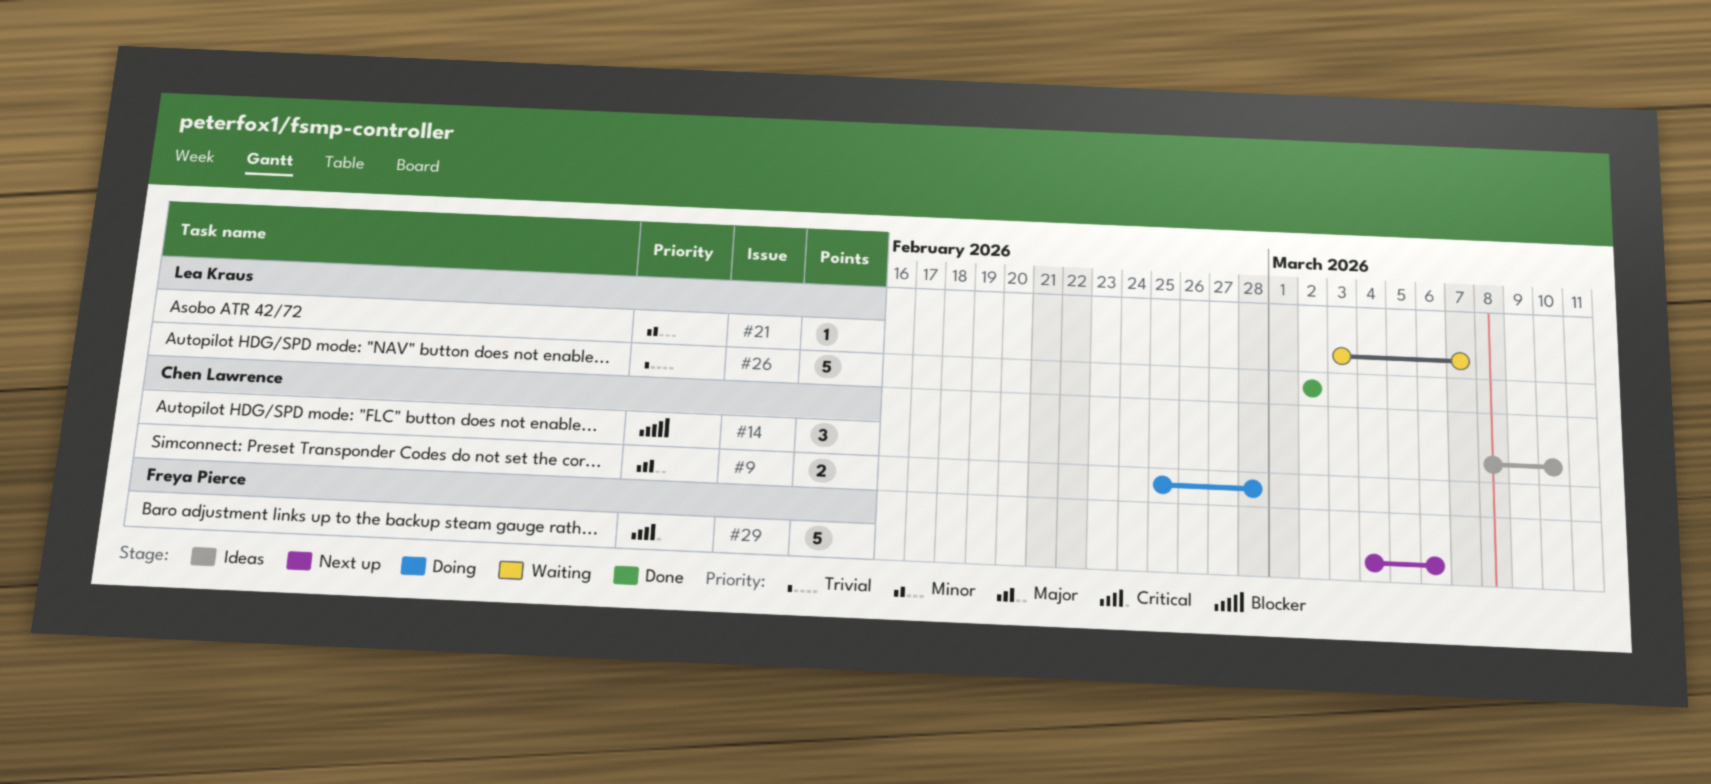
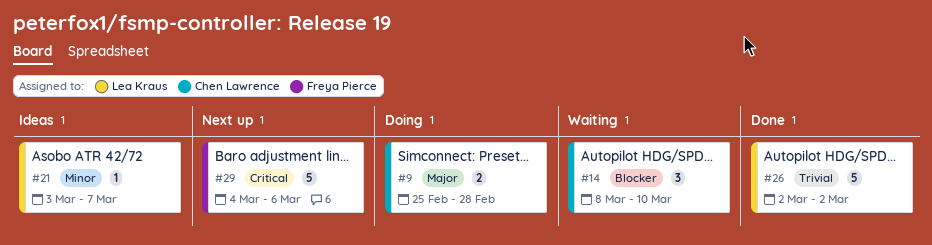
#14, status: Ideas -> Waiting
#21, status: Waiting -> Ideas

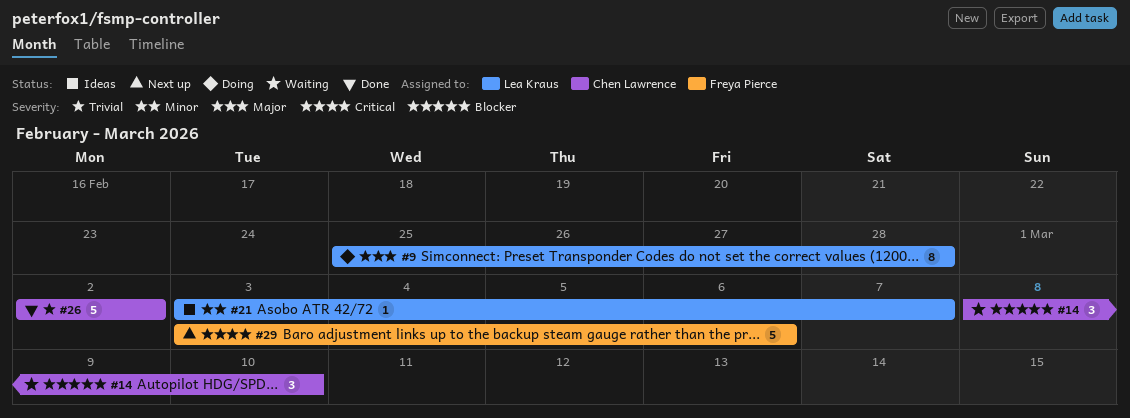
#9, owner: Chen Lawrence -> Lea Kraus
#9, estimate: 2 -> 8
#26, owner: Lea Kraus -> Chen Lawrence
#29, start: Mar 4 -> Mar 3

